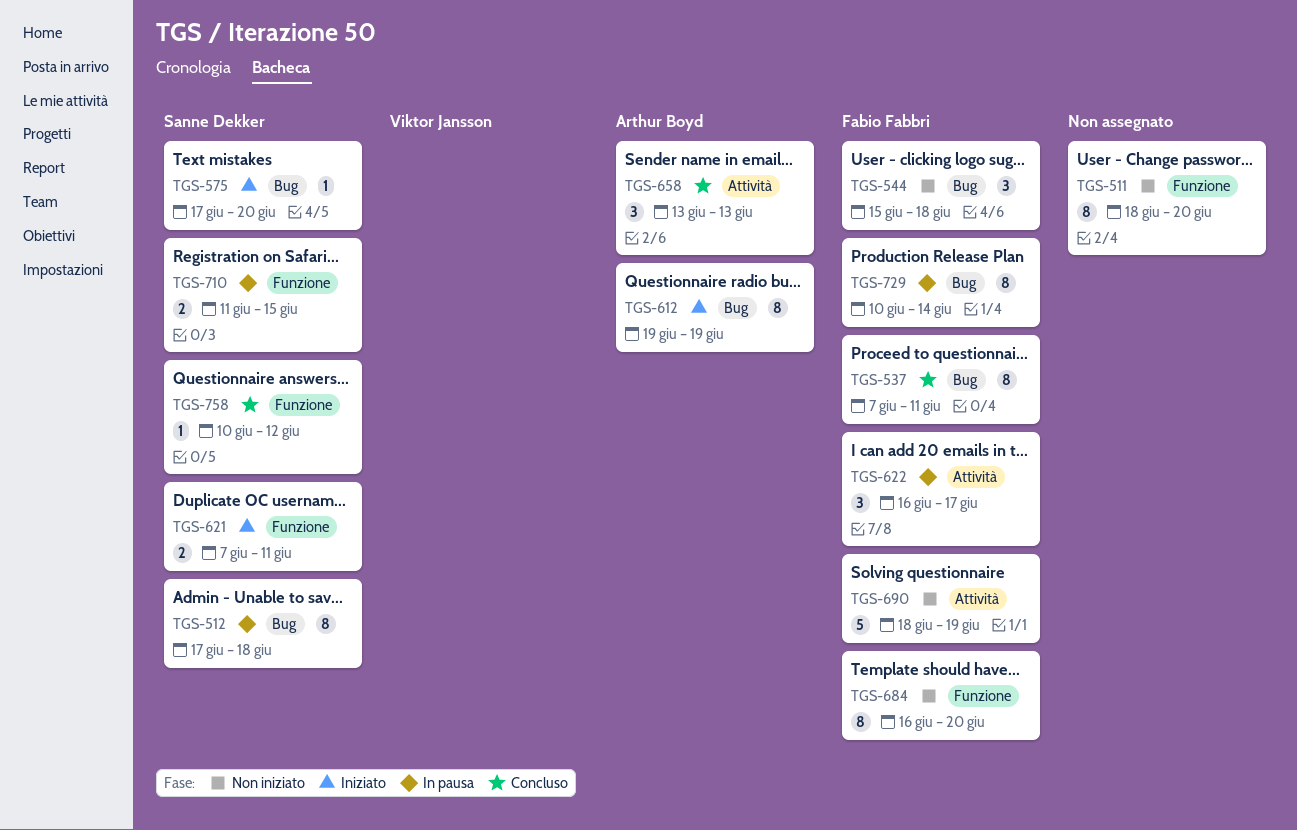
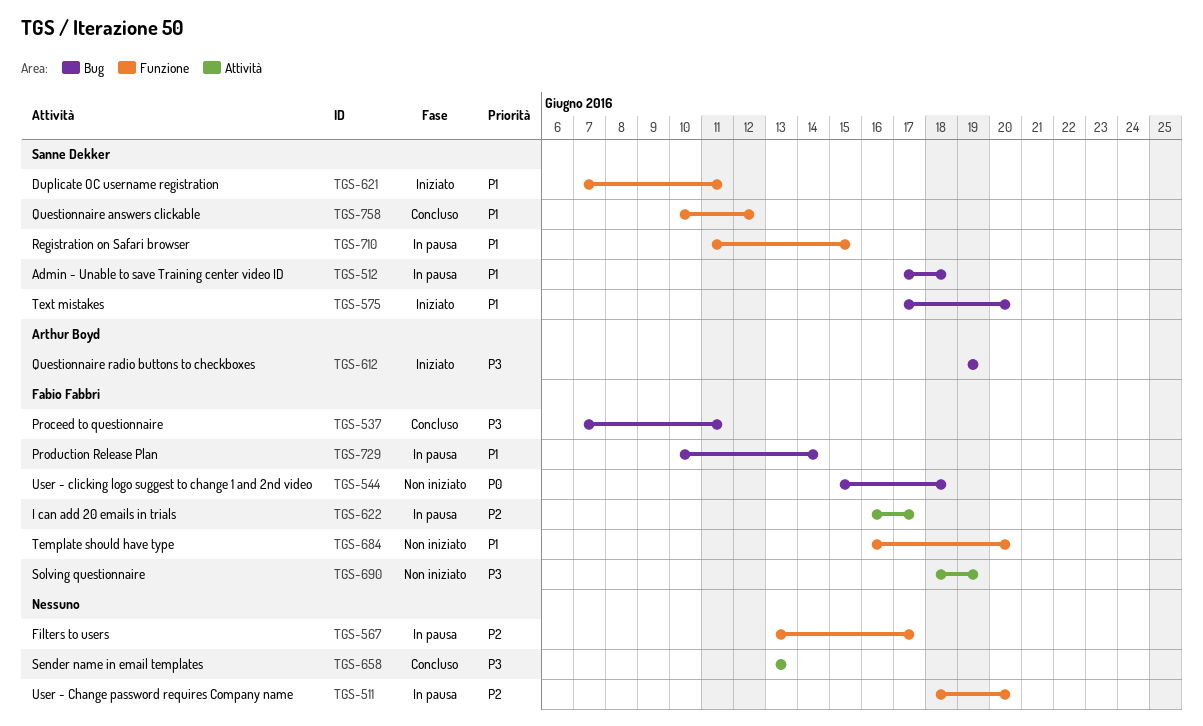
TGS-511, status: Non iniziato -> In pausa
TGS-567: none -> present
TGS-658, owner: Arthur Boyd -> none

